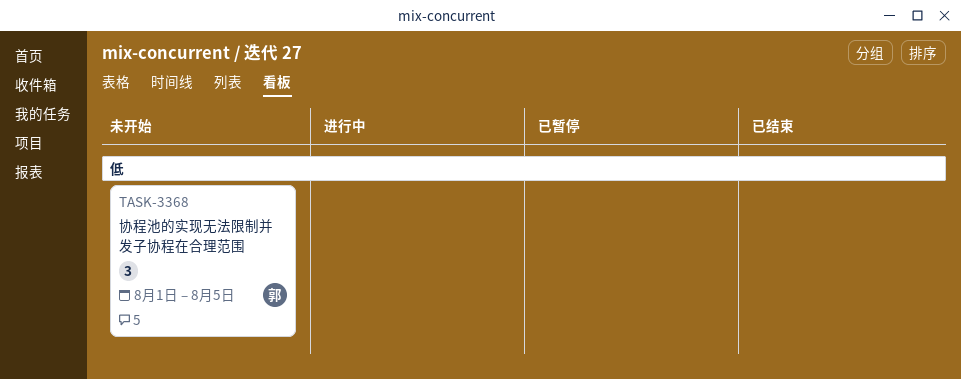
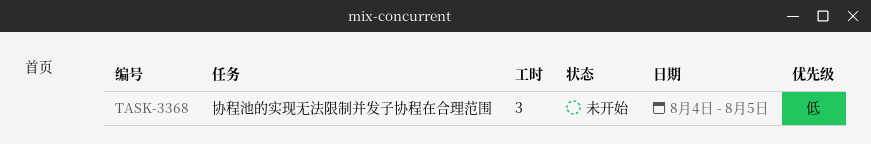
TASK-3368, start: Aug 1 -> Aug 4

